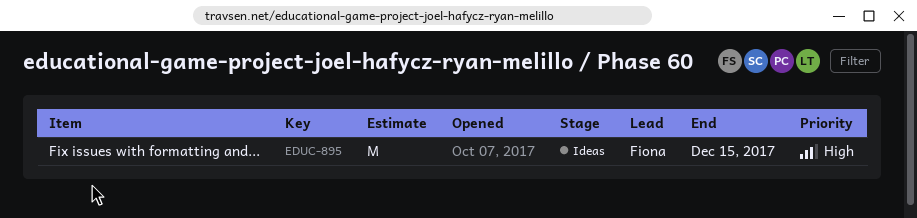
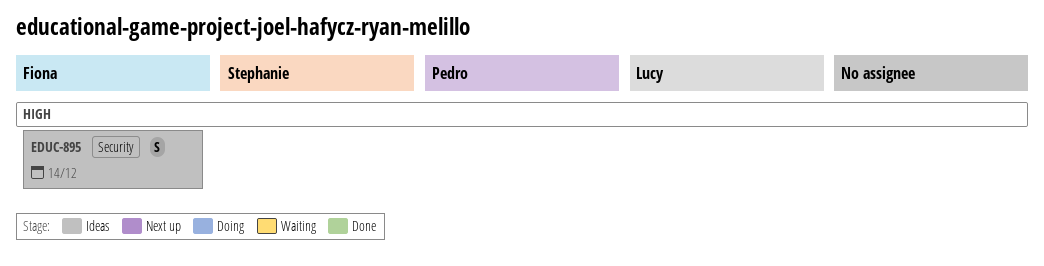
EDUC-895, estimate: M -> S
EDUC-895, due: Dec 15 -> Dec 14

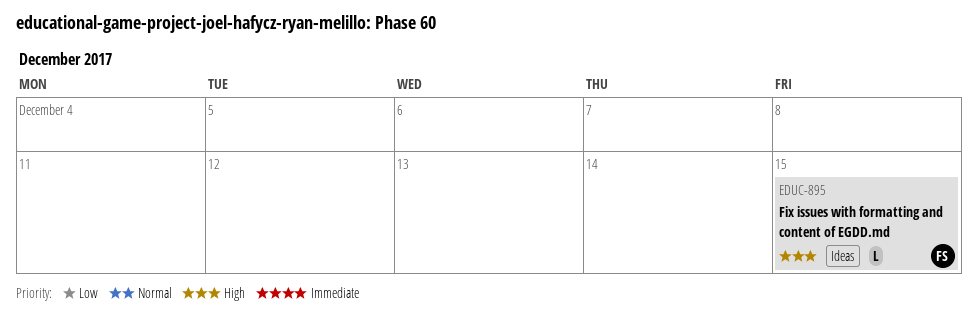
EDUC-895, estimate: S -> L
EDUC-895, due: Dec 14 -> Dec 15

